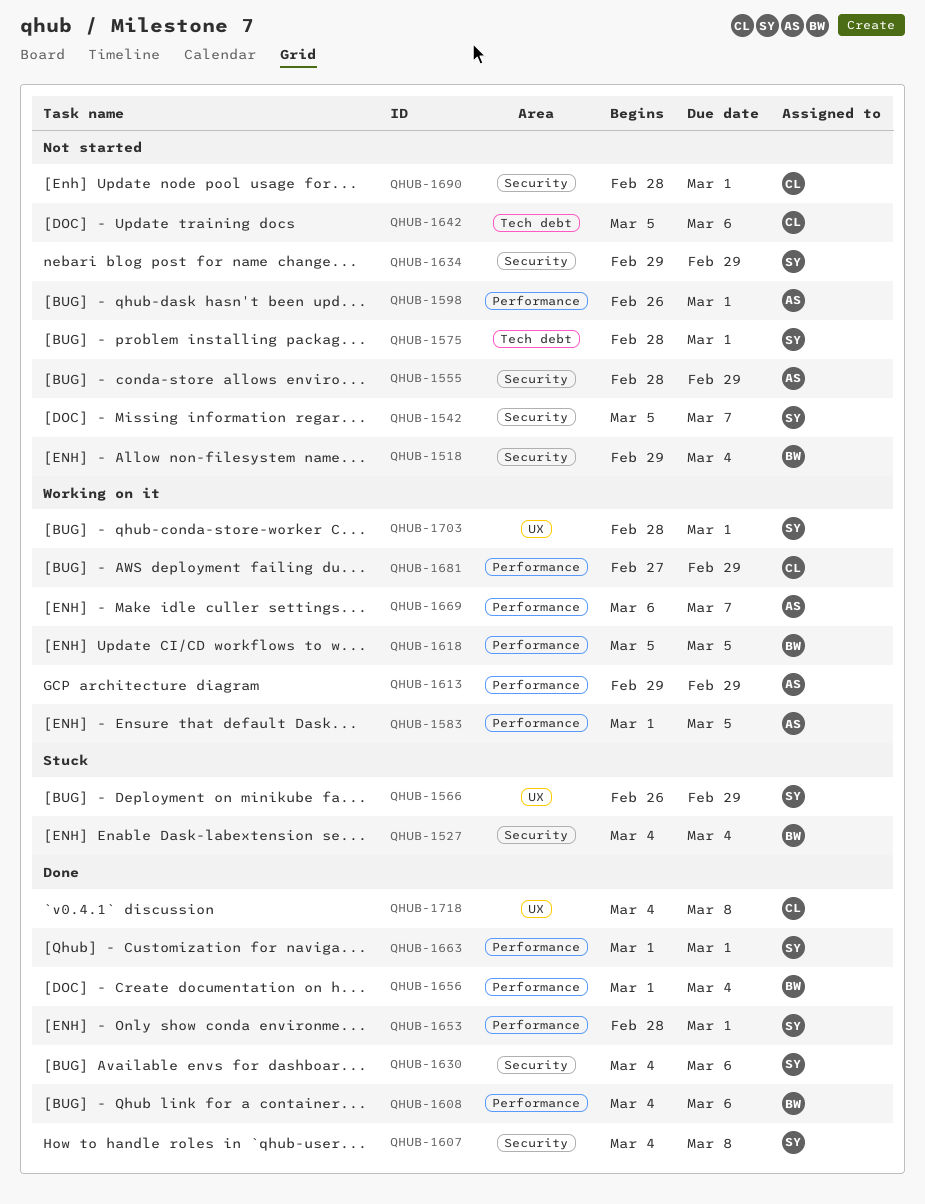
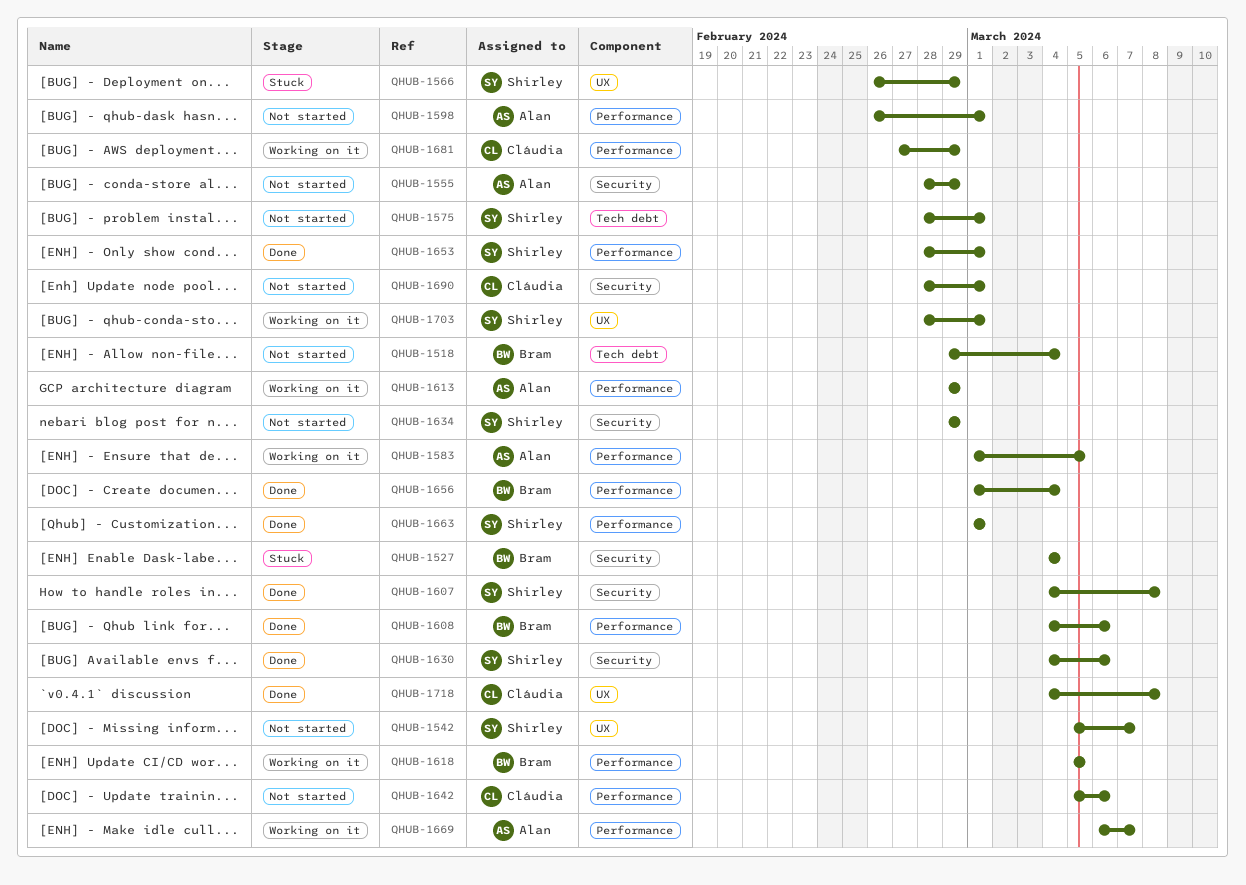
QHUB-1518, label: Security -> Tech debt
QHUB-1542, label: Security -> UX
QHUB-1642, label: Tech debt -> Performance

